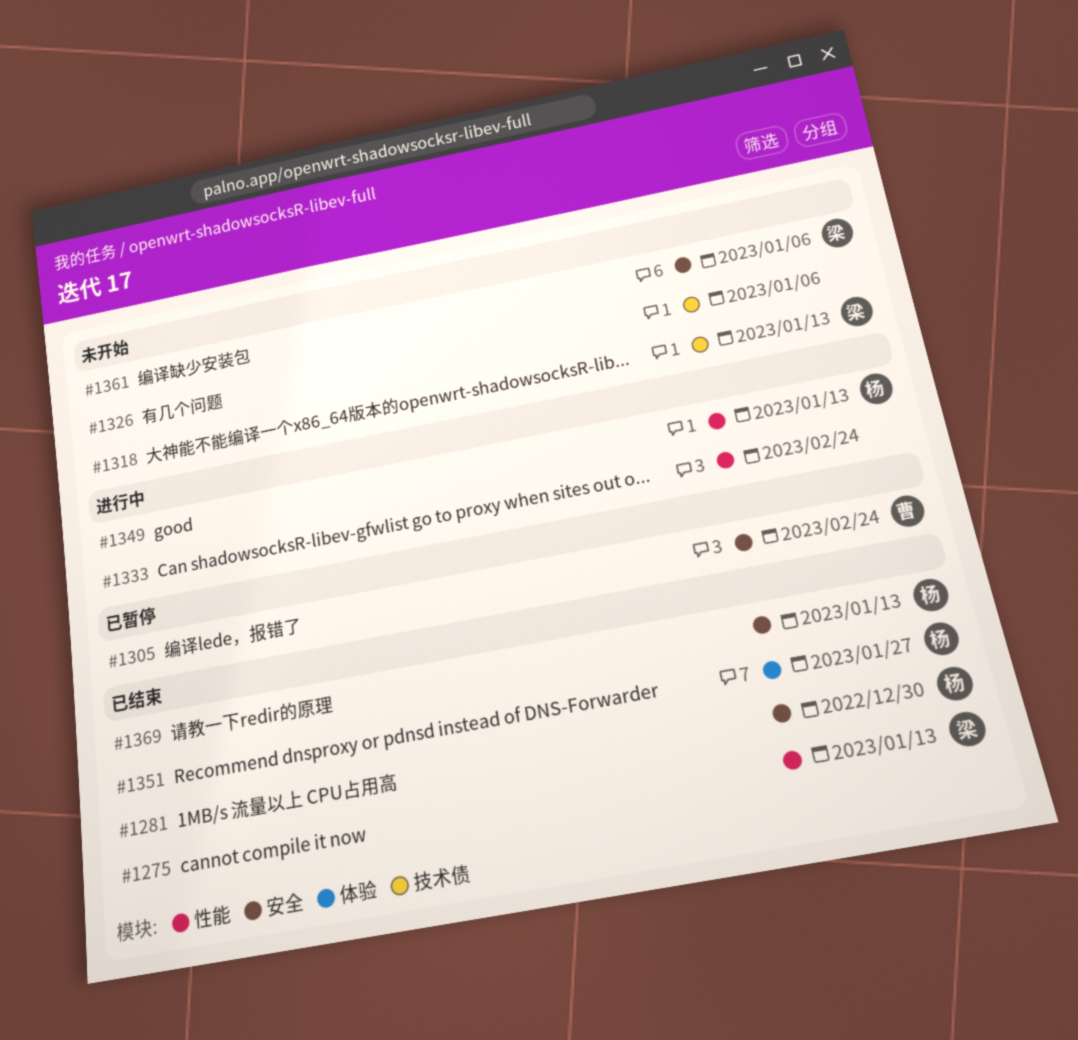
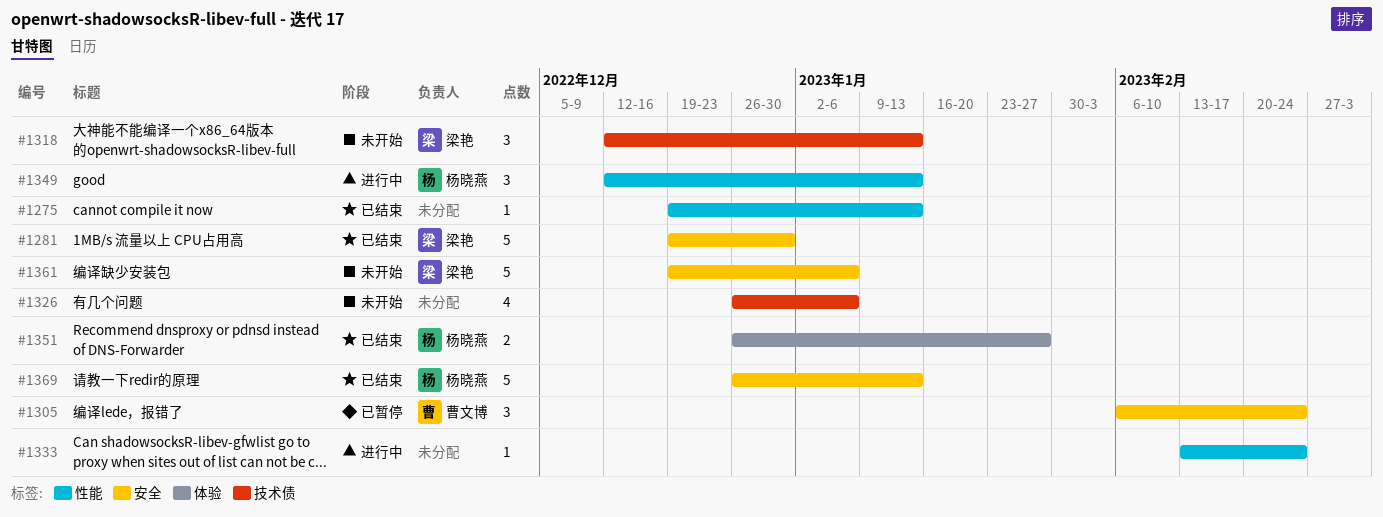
#1275, owner: 梁艳 -> none
#1281, owner: 杨晓燕 -> 梁艳

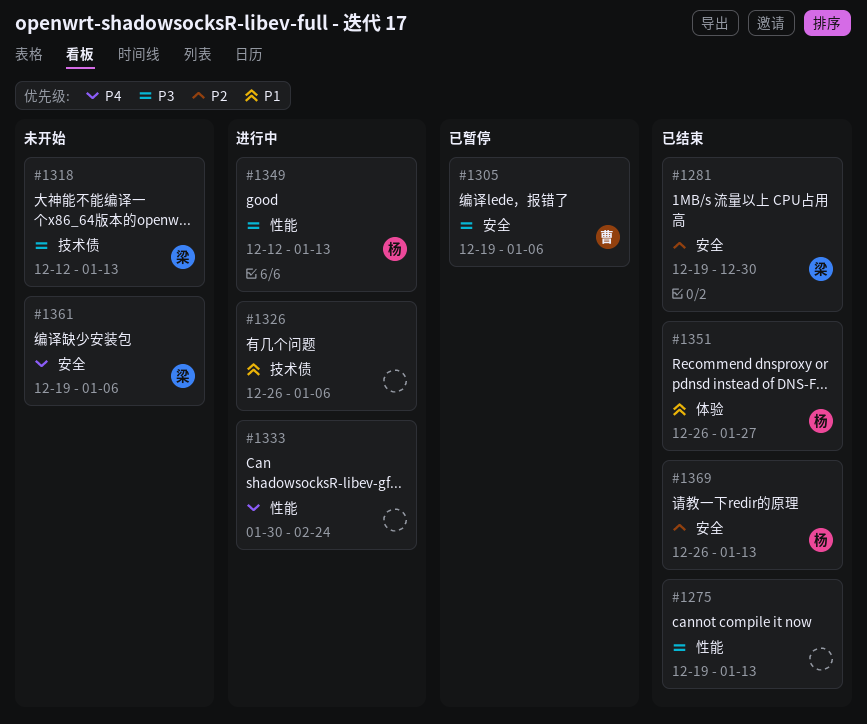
#1305, start: Feb 6 -> Dec 19
#1305, due: Feb 24 -> Jan 6
#1326, status: 未开始 -> 进行中
#1333, start: Feb 13 -> Jan 30

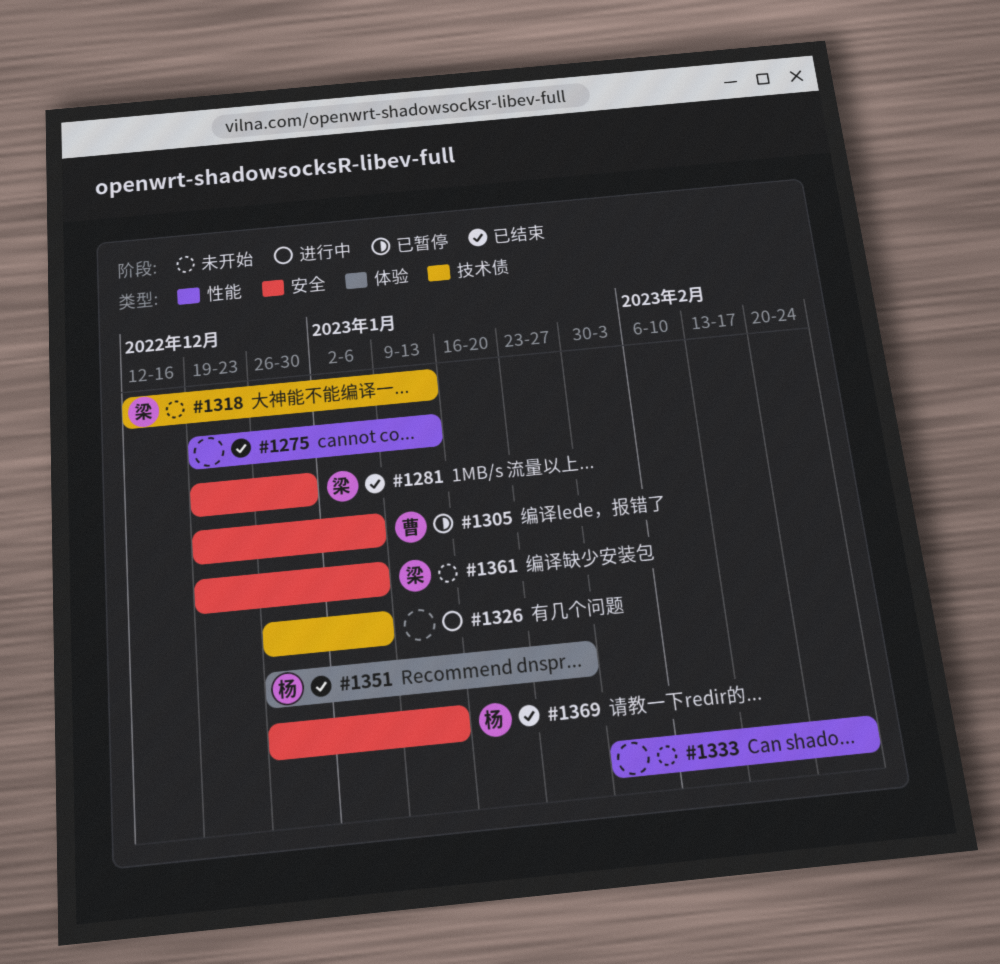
#1333, status: 进行中 -> 未开始
#1349: present -> none

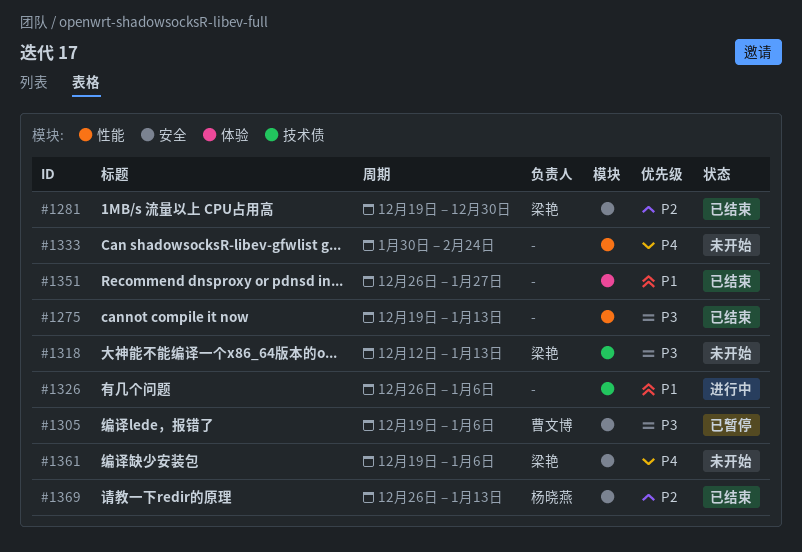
#1351, owner: 杨晓燕 -> none

